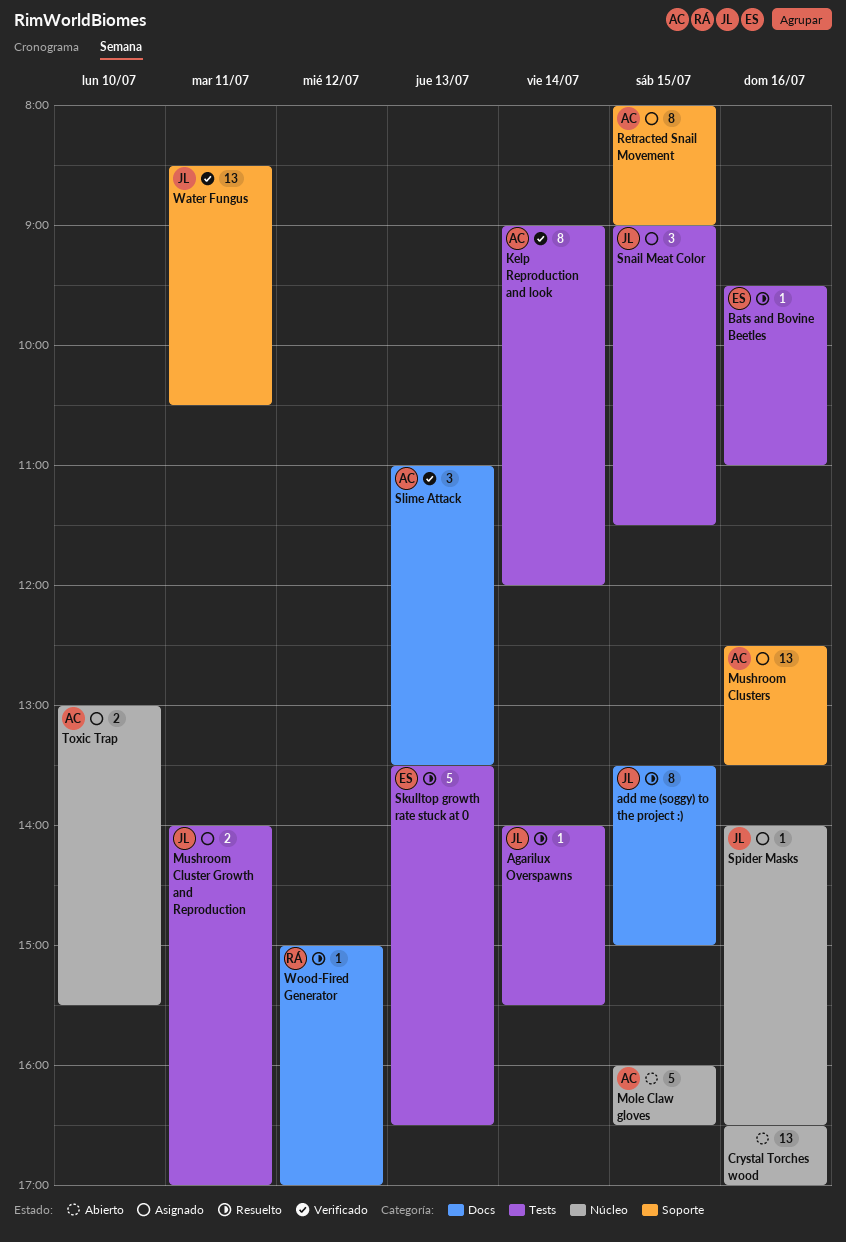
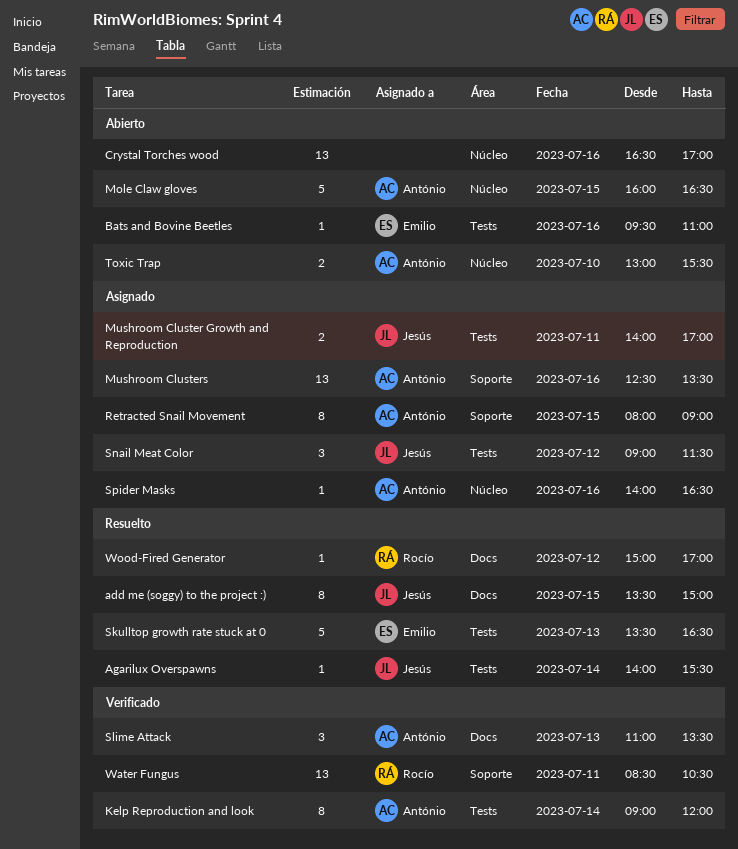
Bats and Bovine Beetles, status: Resuelto -> Abierto
Snail Meat Color, day: Jul 15 -> Jul 12
Spider Masks, owner: Jesús -> António
Toxic Trap, status: Asignado -> Abierto
Water Fungus, owner: Jesús -> Rocío

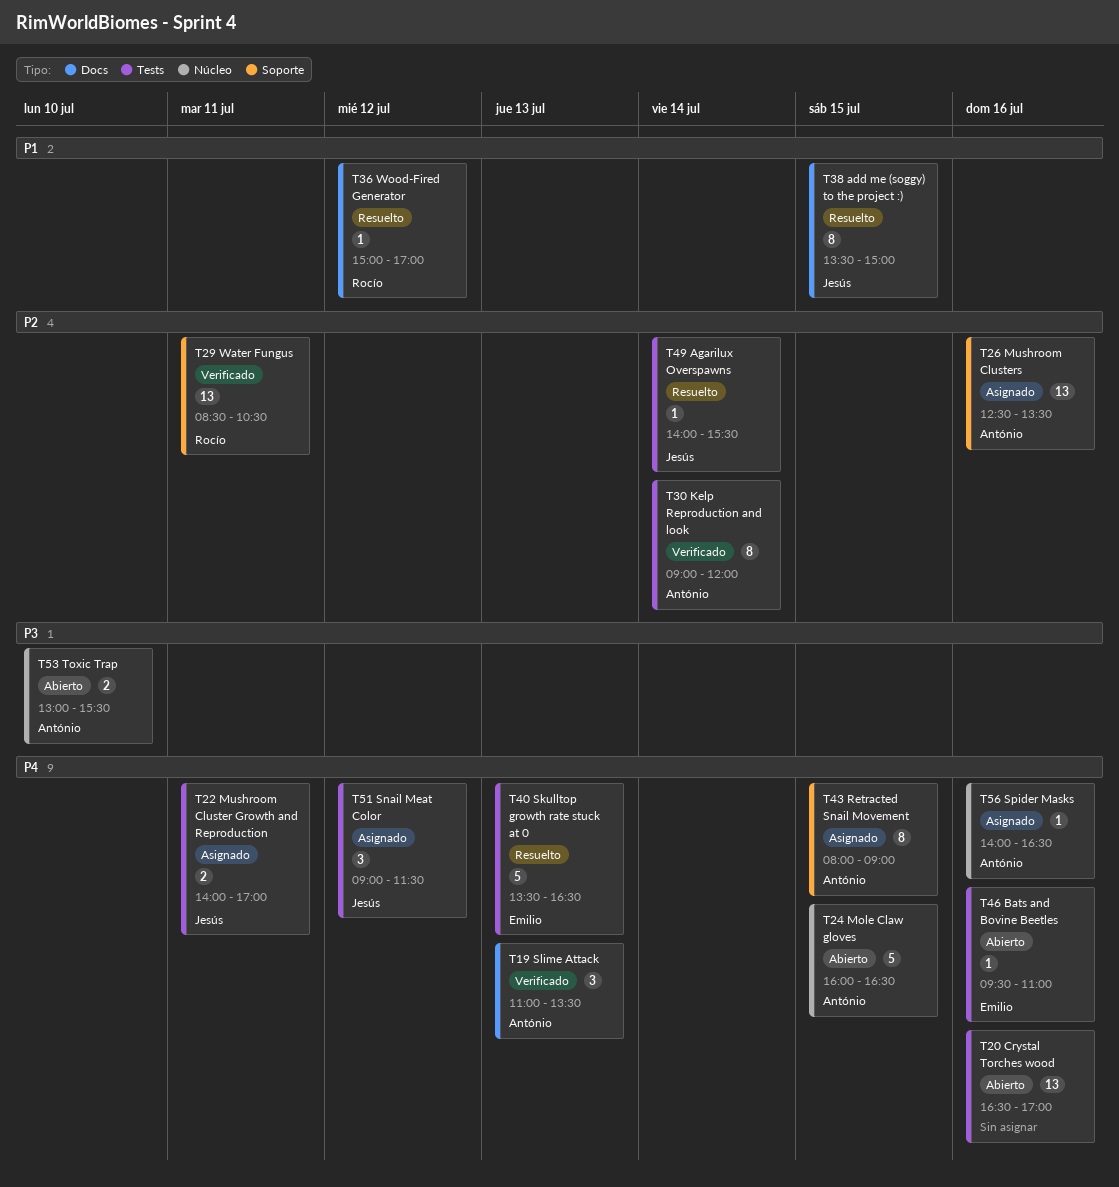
Crystal Torches wood, label: Núcleo -> Tests

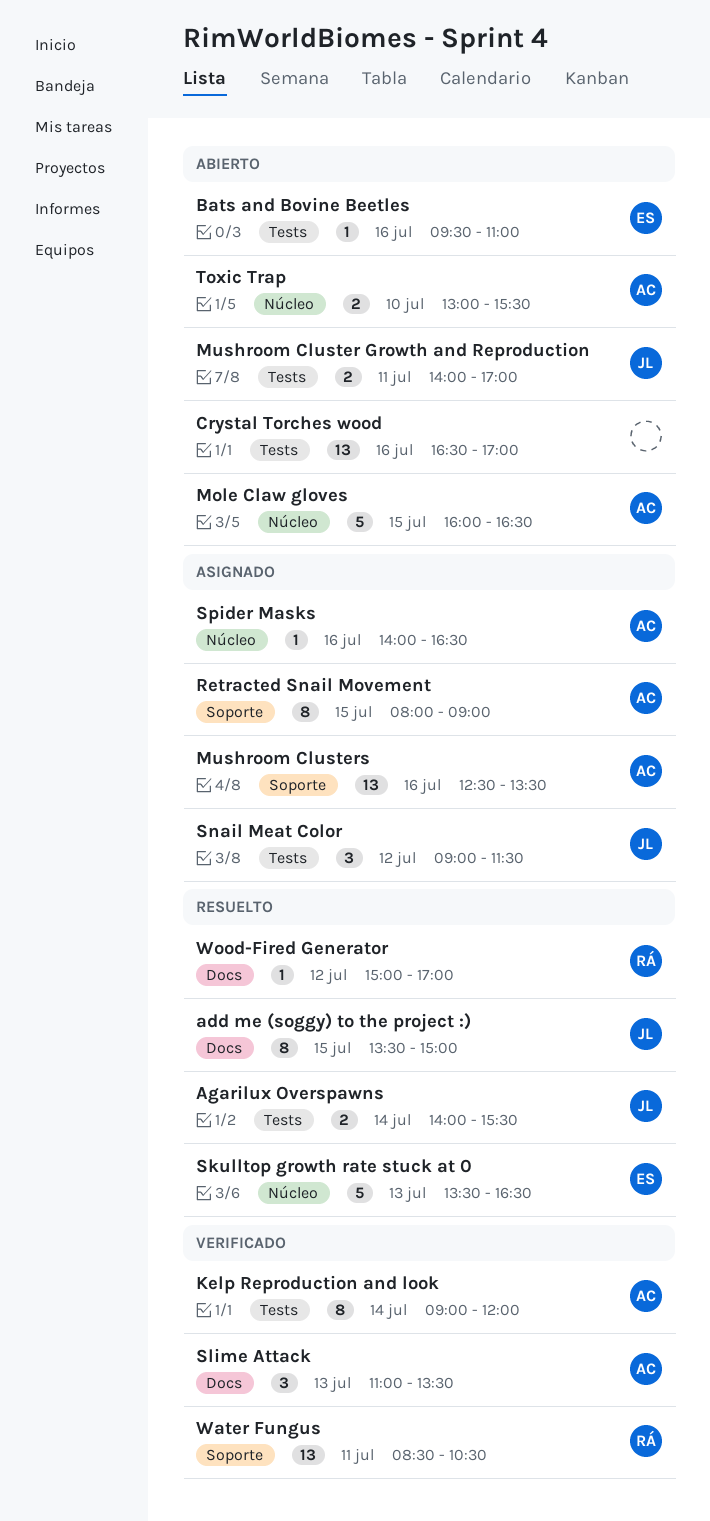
Agarilux Overspawns, estimate: 1 -> 2
Mushroom Cluster Growth and Reproduction, status: Asignado -> Abierto
Skulltop growth rate stuck at 0, label: Tests -> Núcleo

